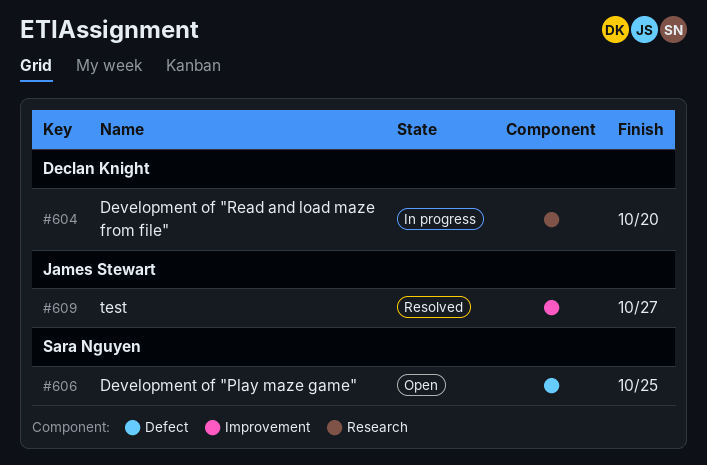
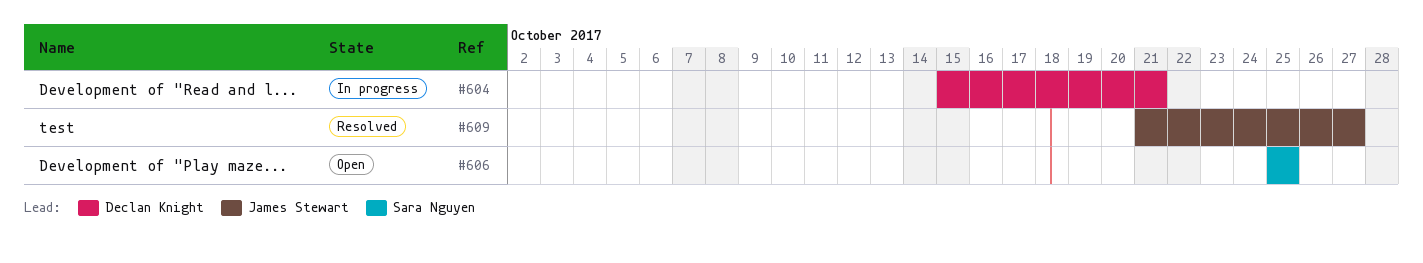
#604, due: Oct 20 -> Oct 21

